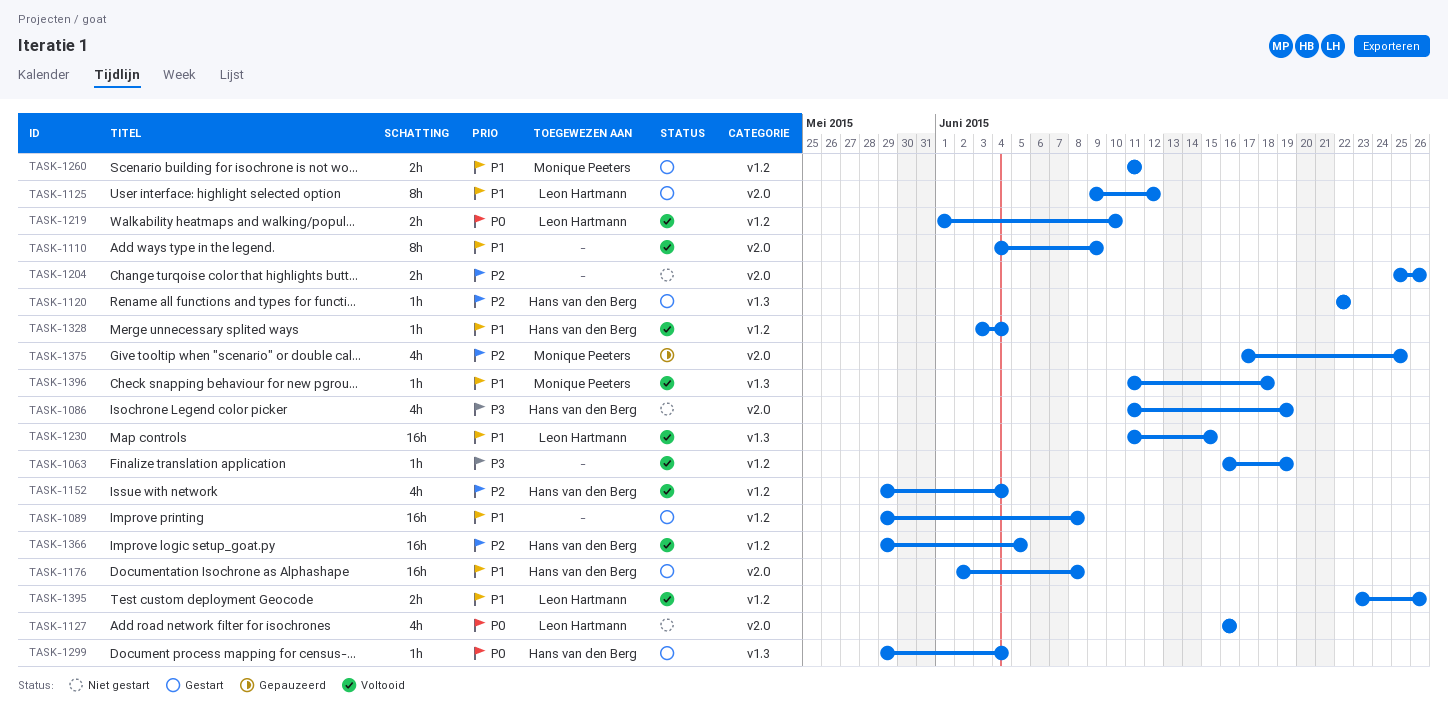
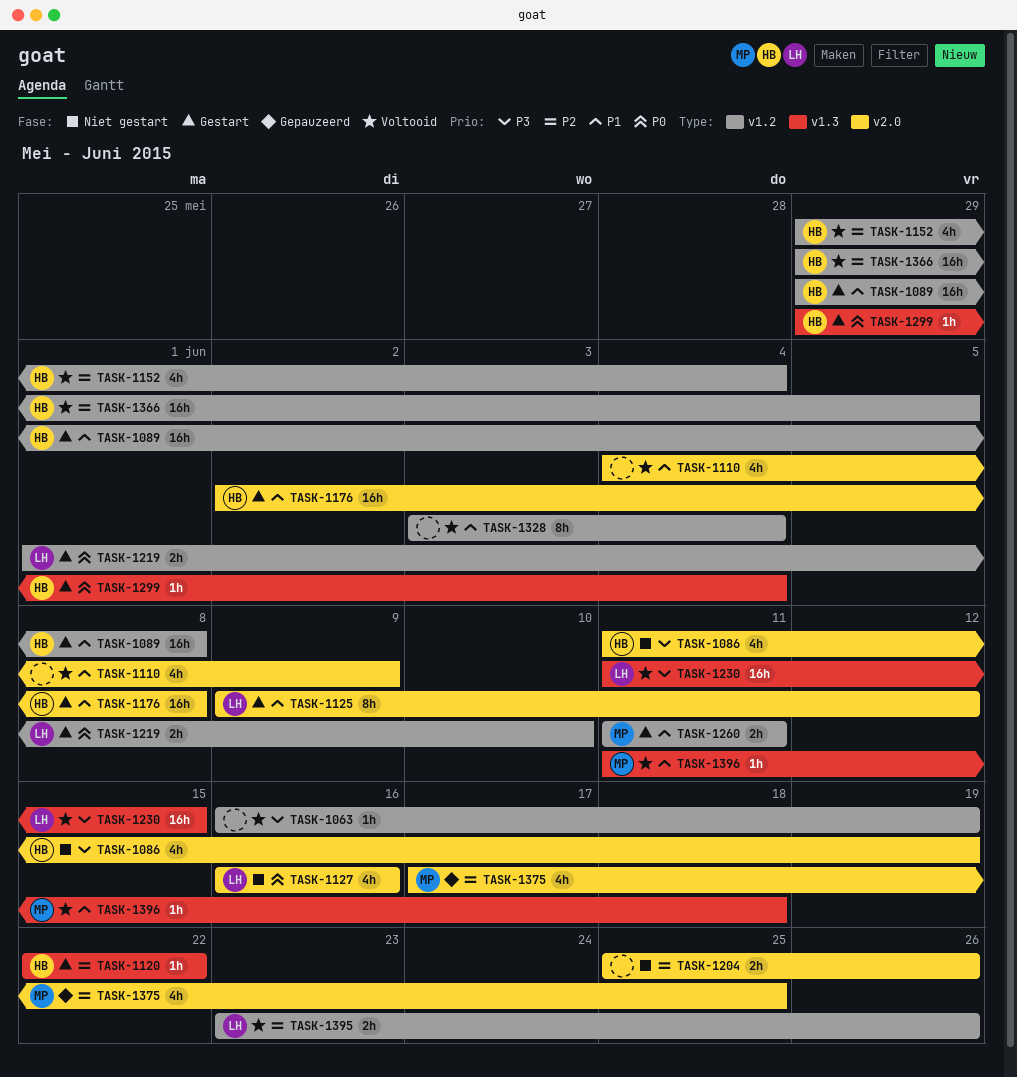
TASK-1089, owner: none -> Hans van den Berg
TASK-1110, estimate: 8h -> 4h
TASK-1219, status: Voltooid -> Gestart
TASK-1230, priority: P1 -> P3
TASK-1328, owner: Hans van den Berg -> none
TASK-1328, estimate: 1h -> 8h
TASK-1395, priority: P1 -> P2

